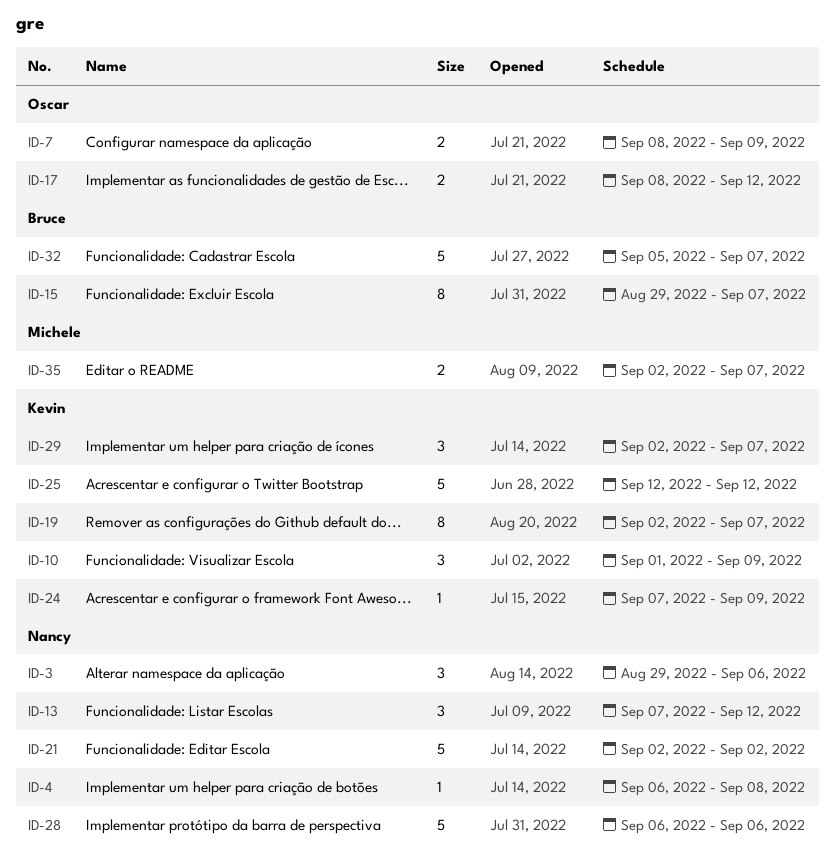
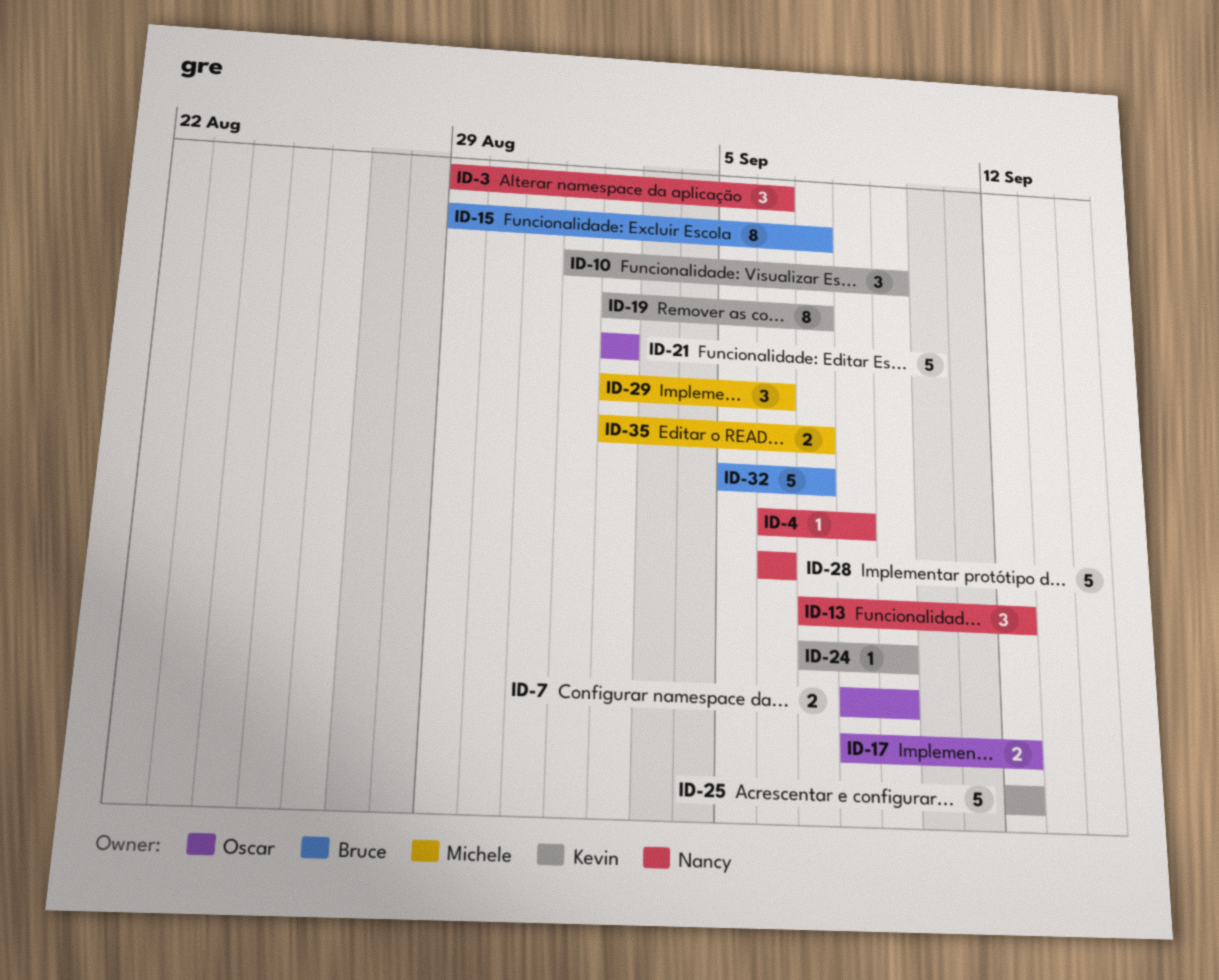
ID-21, owner: Nancy -> Oscar
ID-29, owner: Kevin -> Michele
ID-29, due: Sep 7 -> Sep 6

